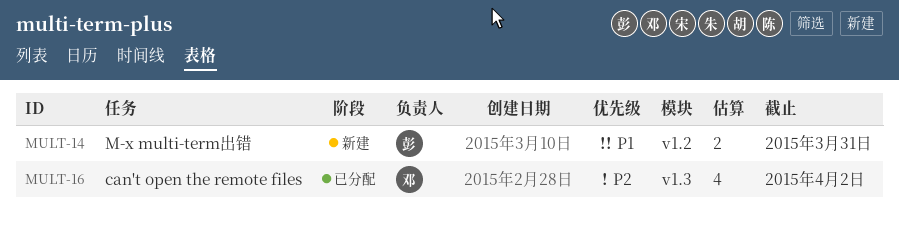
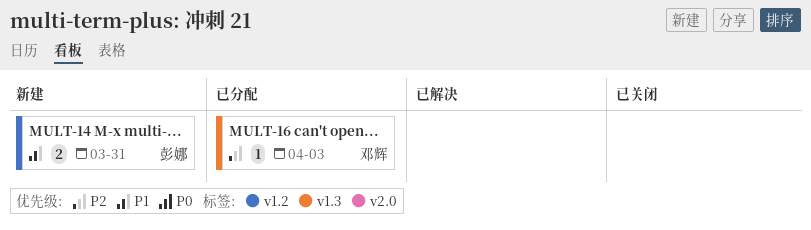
MULT-16, estimate: 4 -> 1
MULT-16, due: Apr 2 -> Apr 3

